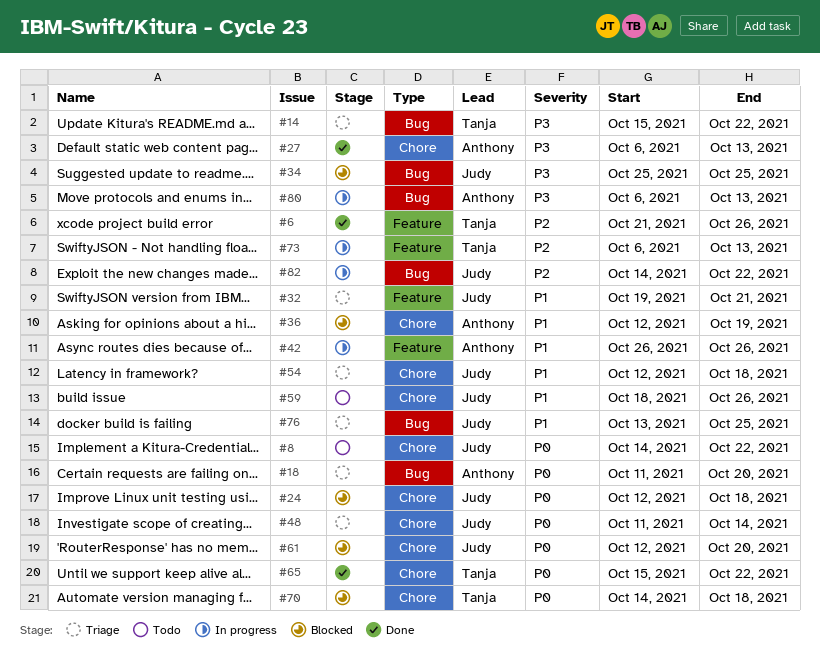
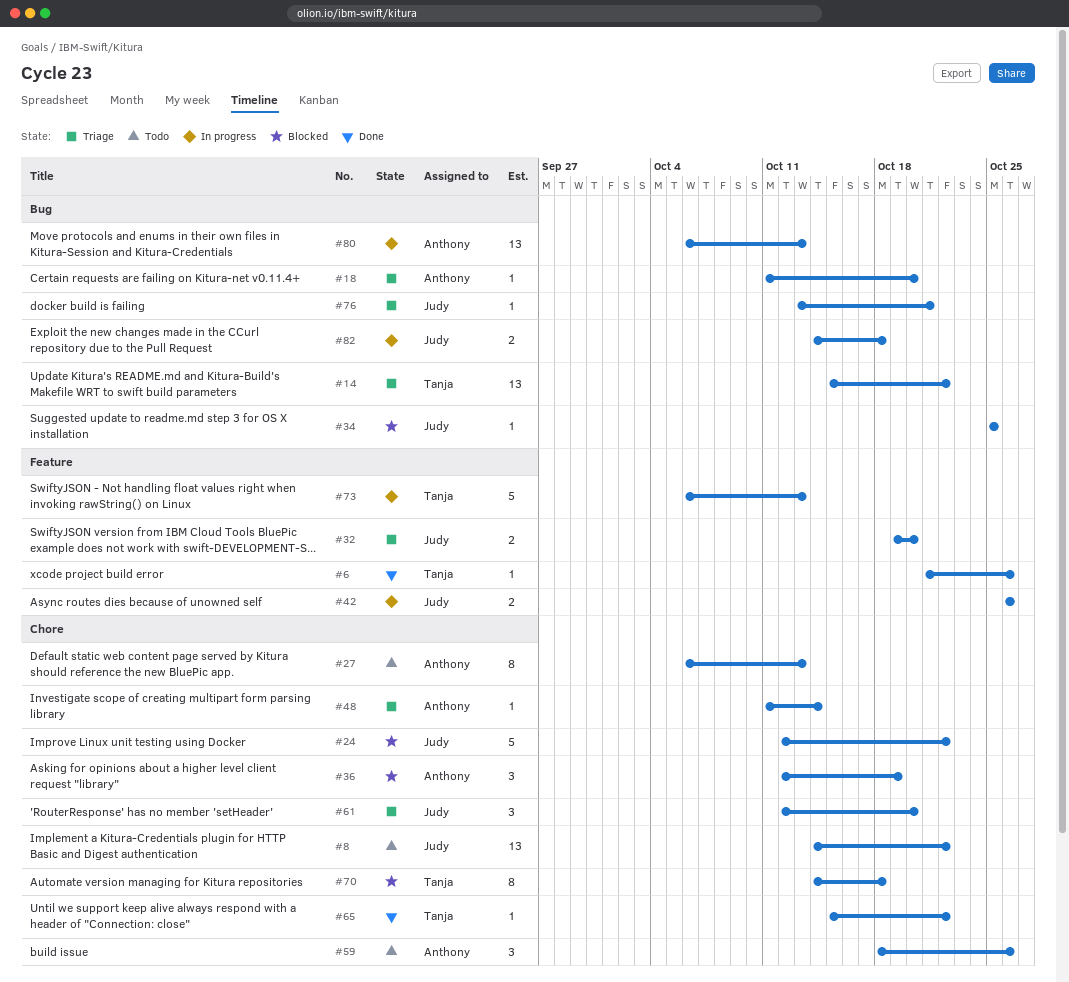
#24, due: Oct 18 -> Oct 22
#27, status: Done -> Todo
#32, due: Oct 21 -> Oct 20
#42, owner: Anthony -> Judy
#48, owner: Judy -> Anthony
#54: present -> none
#59, owner: Judy -> Anthony
#61, status: Blocked -> Triage
#76, due: Oct 25 -> Oct 21
#82, due: Oct 22 -> Oct 18

